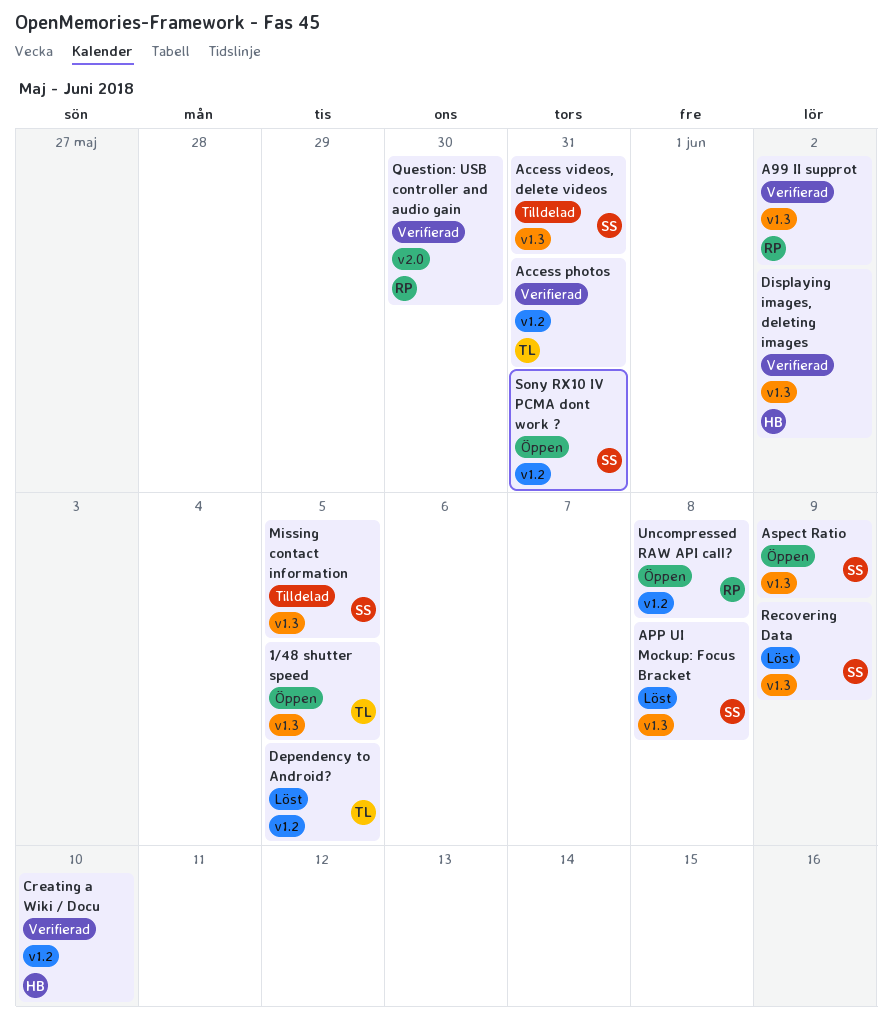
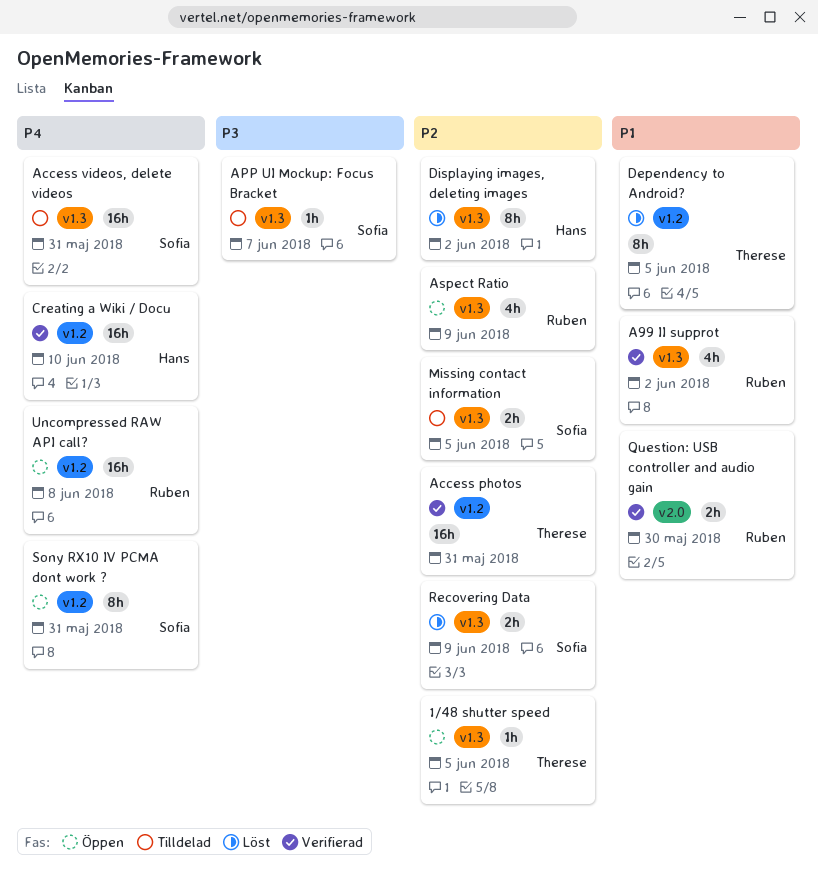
APP UI Mockup: Focus Bracket, status: Löst -> Tilldelad
APP UI Mockup: Focus Bracket, due: Jun 8 -> Jun 7
Aspect Ratio, owner: Sofia -> Ruben
Displaying images, deleting images, status: Verifierad -> Löst

